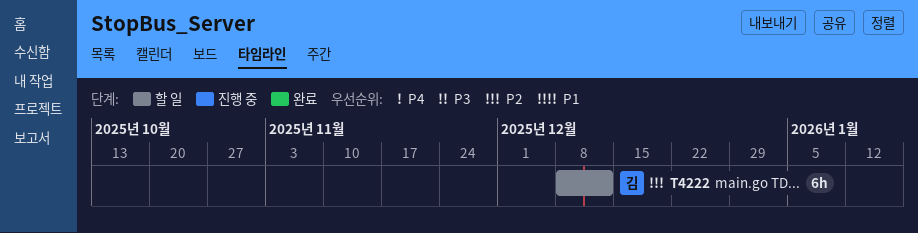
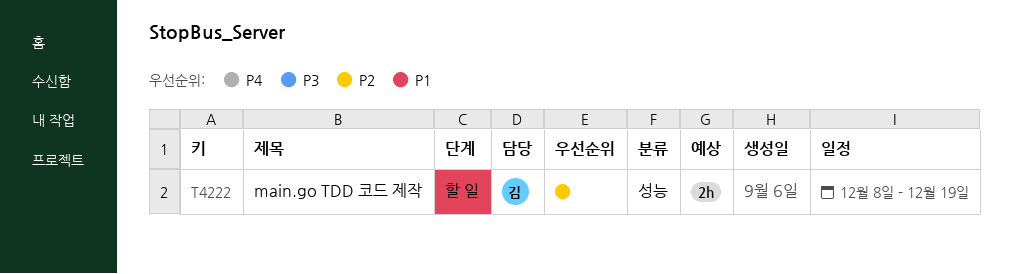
T4222, estimate: 6h -> 2h
T4222, due: Dec 12 -> Dec 19

